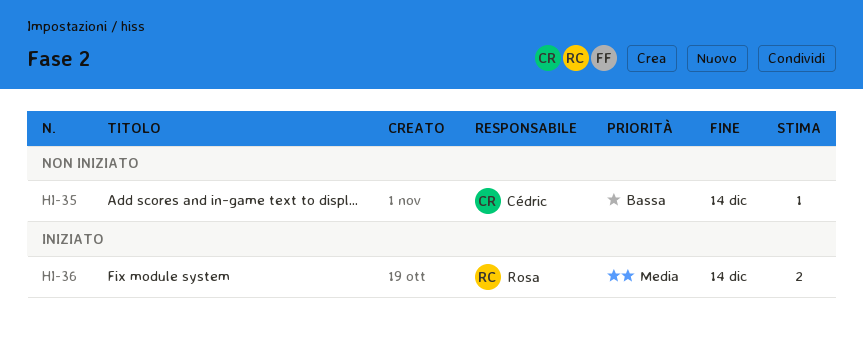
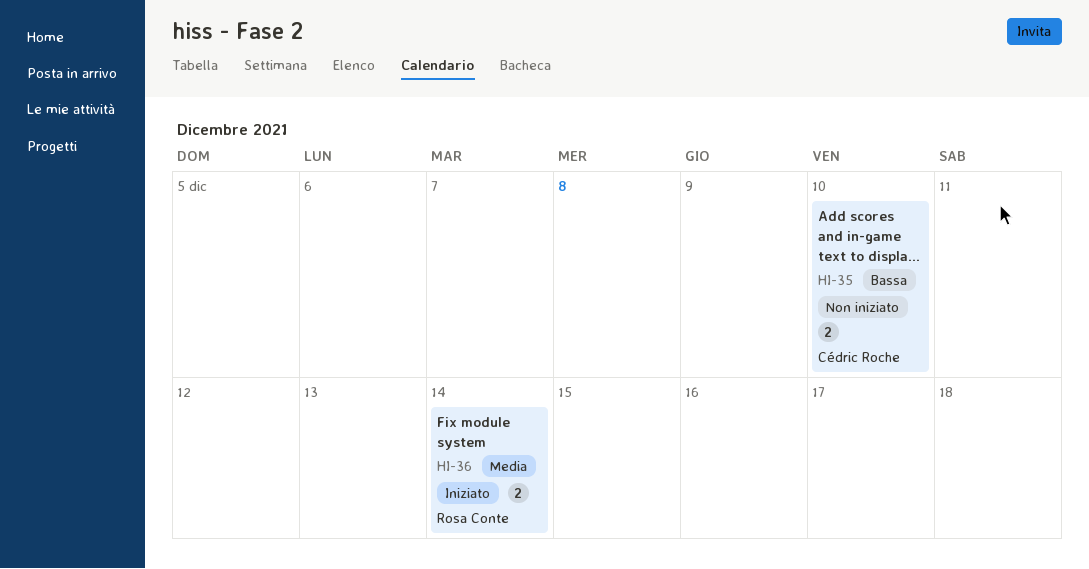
HI-35, estimate: 1 -> 2
HI-35, due: Dec 14 -> Dec 10

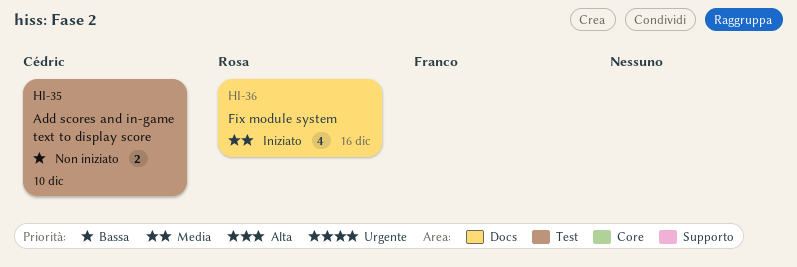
HI-36, estimate: 2 -> 4
HI-36, due: Dec 14 -> Dec 16

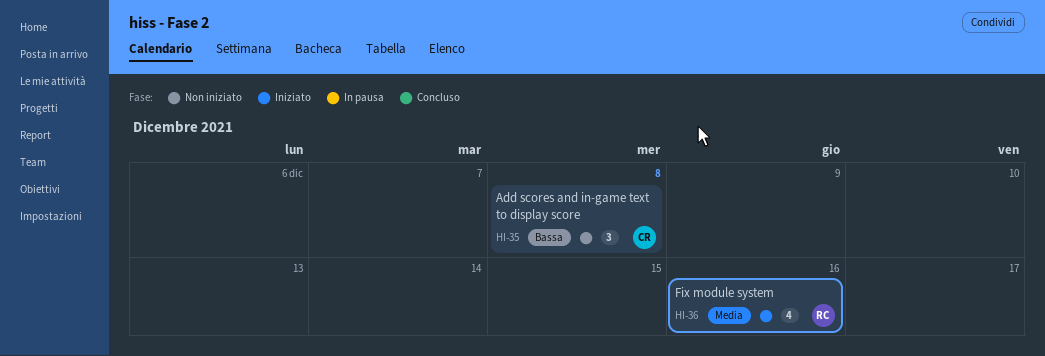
HI-35, estimate: 2 -> 3
HI-35, due: Dec 10 -> Dec 8

